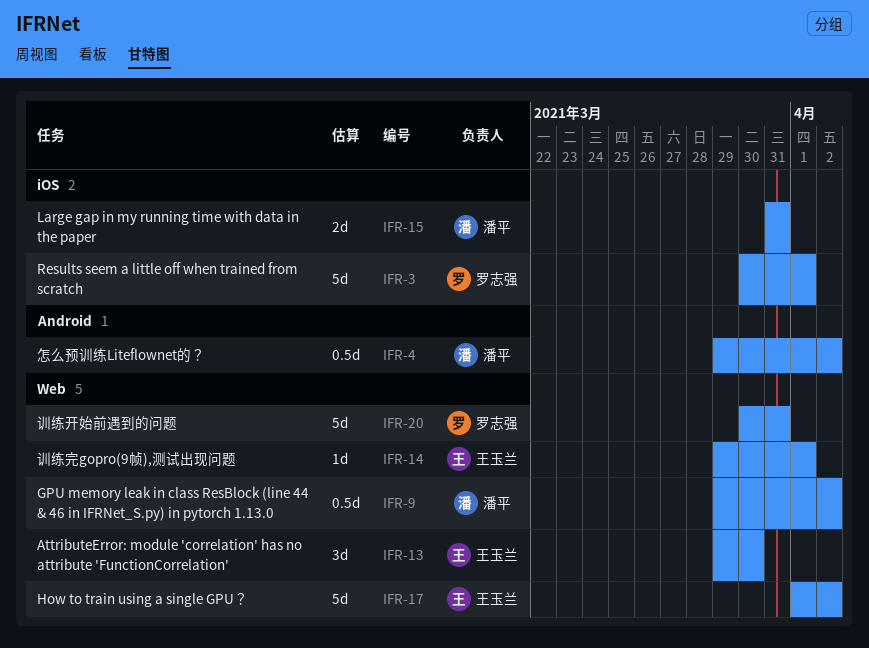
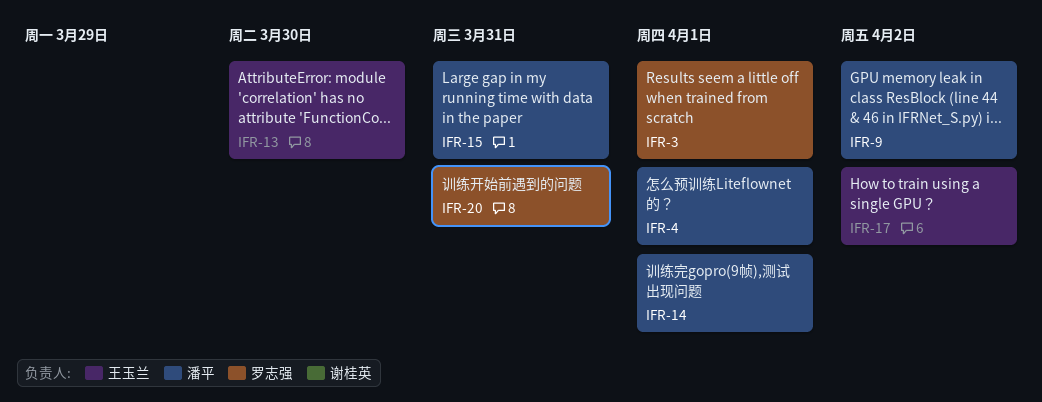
IFR-4, due: Apr 2 -> Apr 1
IFR-14, owner: 王玉兰 -> 潘平

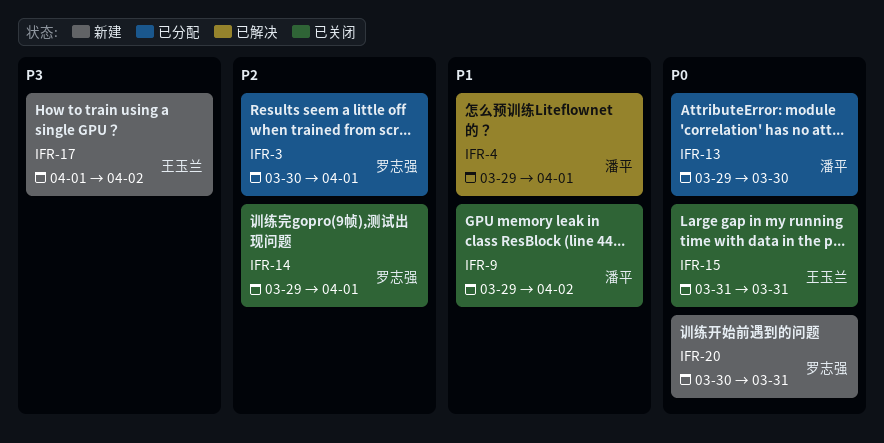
IFR-13, owner: 王玉兰 -> 潘平
IFR-14, owner: 潘平 -> 罗志强
IFR-15, owner: 潘平 -> 王玉兰

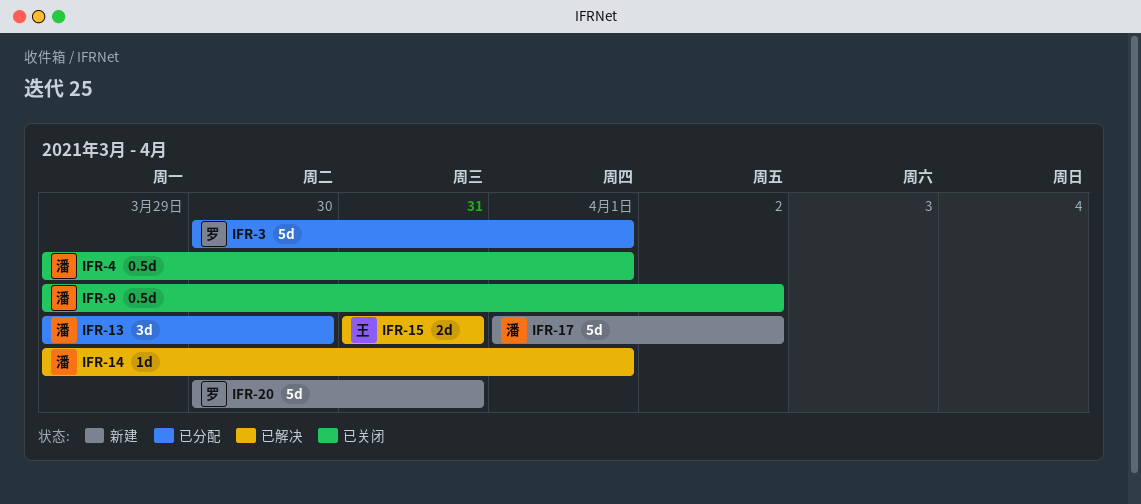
IFR-4, status: 已解决 -> 已关闭
IFR-14, status: 已关闭 -> 已解决
IFR-14, owner: 罗志强 -> 潘平
IFR-15, status: 已关闭 -> 已解决
IFR-17, owner: 王玉兰 -> 潘平

